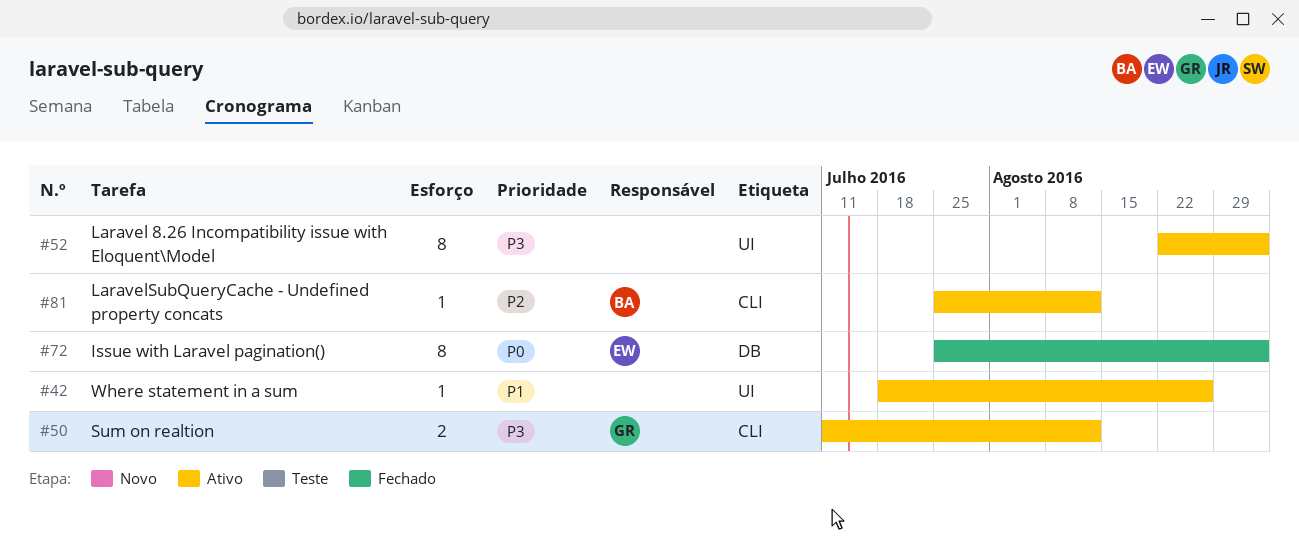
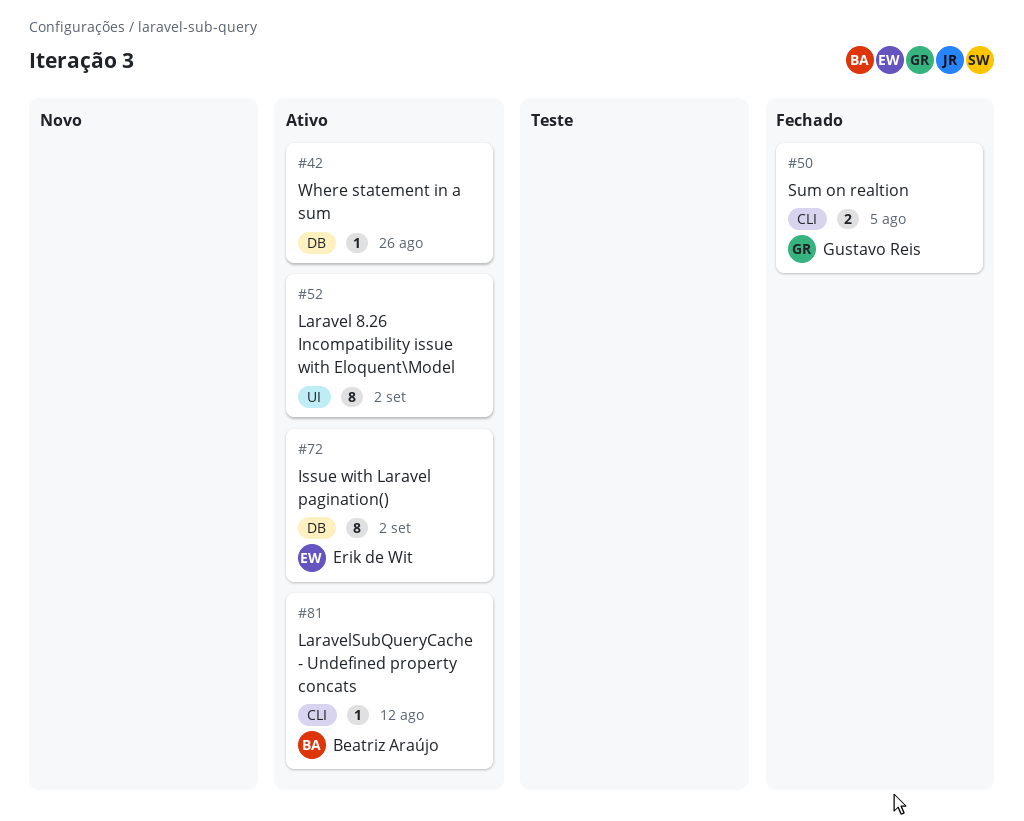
#42, label: UI -> DB
#50, status: Ativo -> Fechado
#50, due: Aug 12 -> Aug 5
#72, status: Fechado -> Ativo

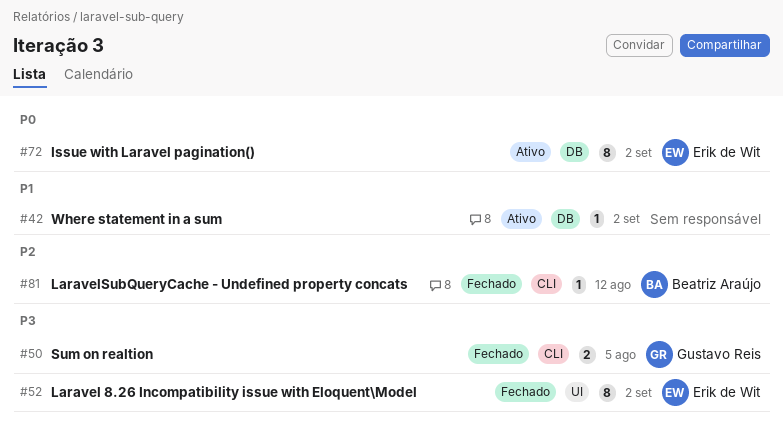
#42, due: Aug 26 -> Sep 2
#52, status: Ativo -> Fechado
#52, owner: none -> Erik de Wit
#81, status: Ativo -> Fechado

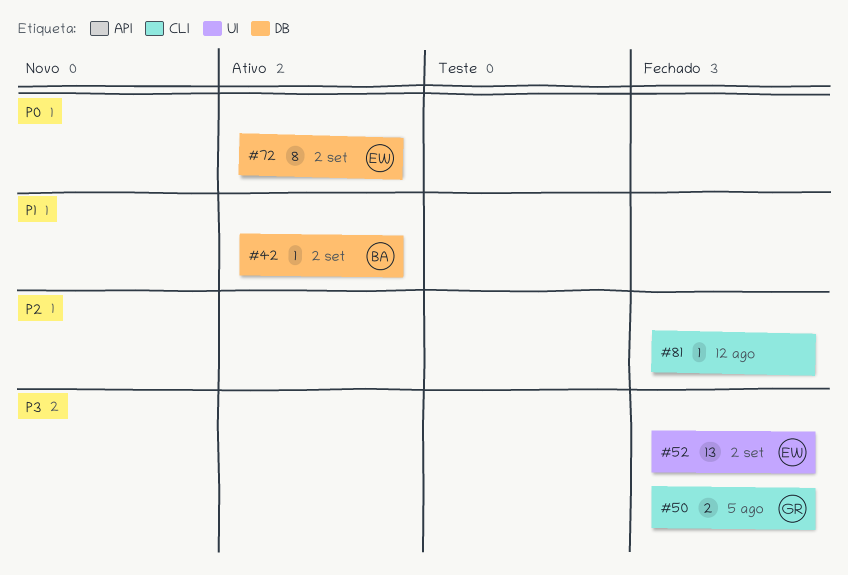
#42, owner: none -> Beatriz Araújo
#52, estimate: 8 -> 13
#81, owner: Beatriz Araújo -> none

